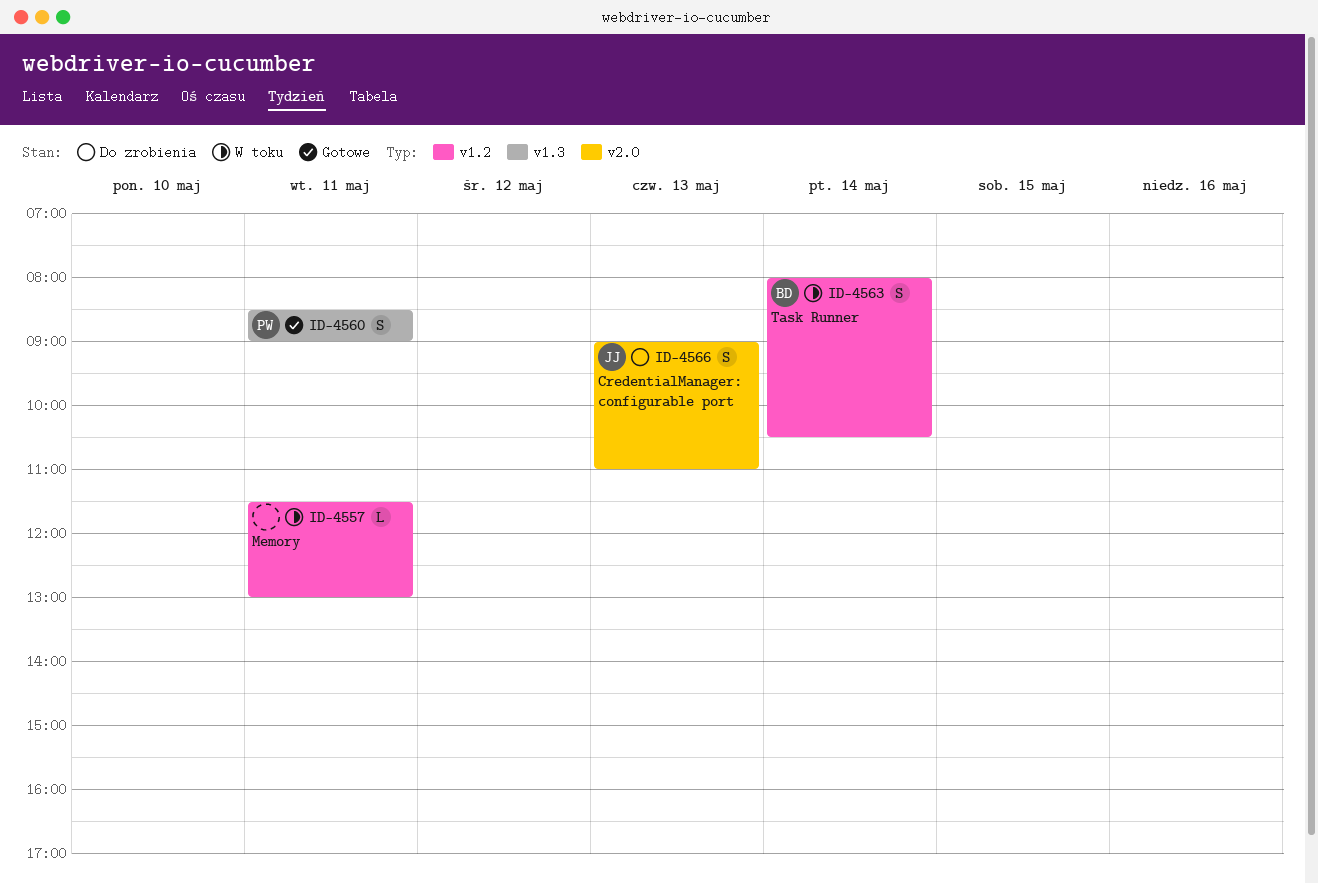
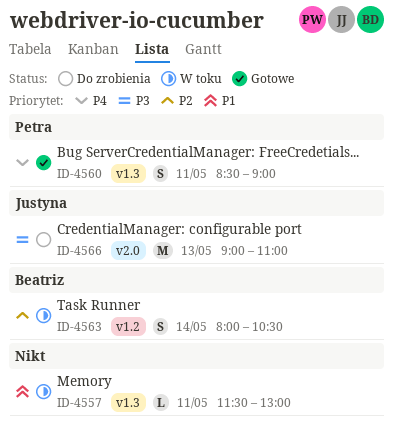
ID-4557, label: v1.2 -> v1.3
ID-4566, estimate: S -> M

